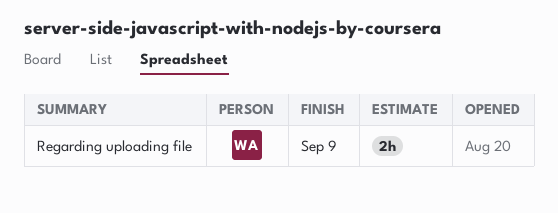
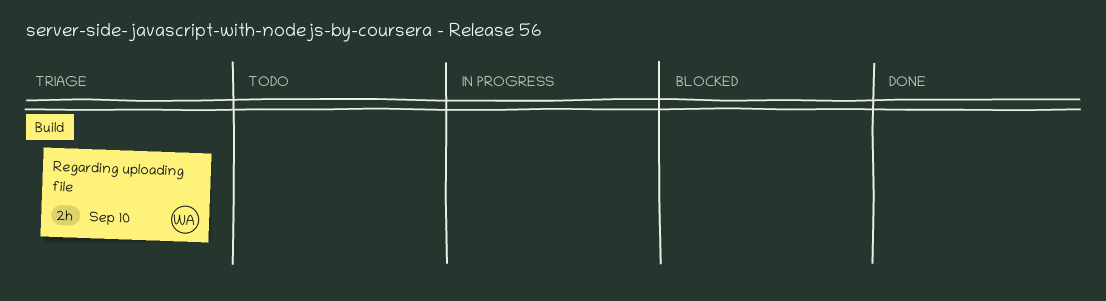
Regarding uploading file, due: Sep 9 -> Sep 10

